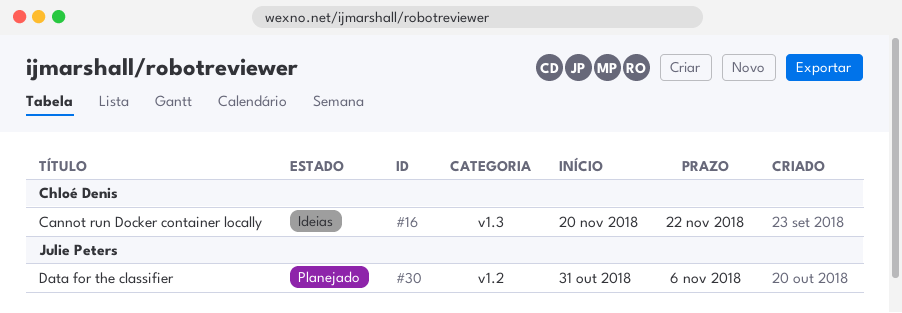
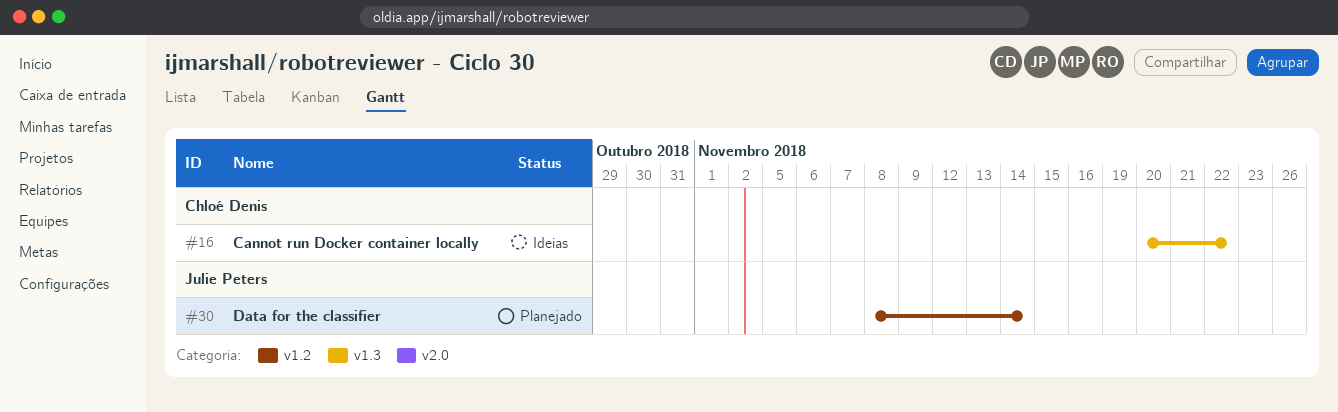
#30, start: Oct 31 -> Nov 8
#30, due: Nov 6 -> Nov 14

